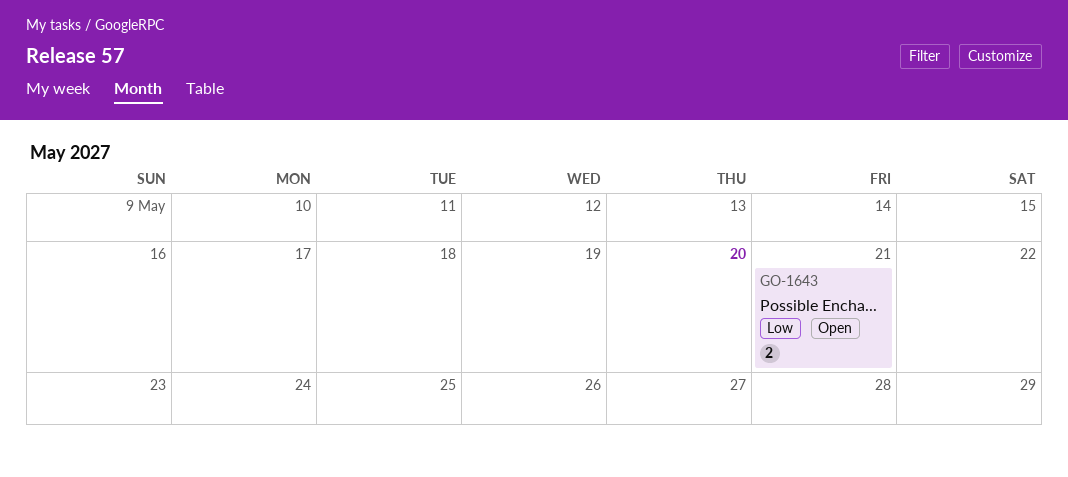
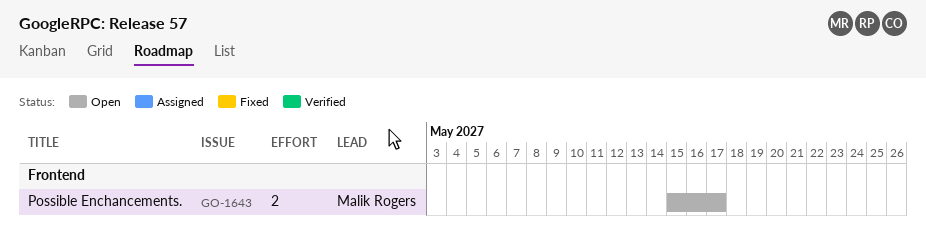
GO-1643, due: May 21 -> May 17

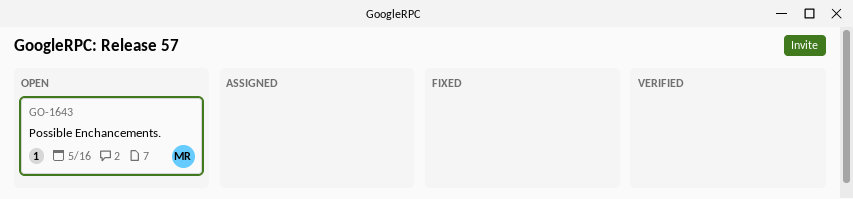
GO-1643, estimate: 2 -> 1
GO-1643, due: May 17 -> May 16

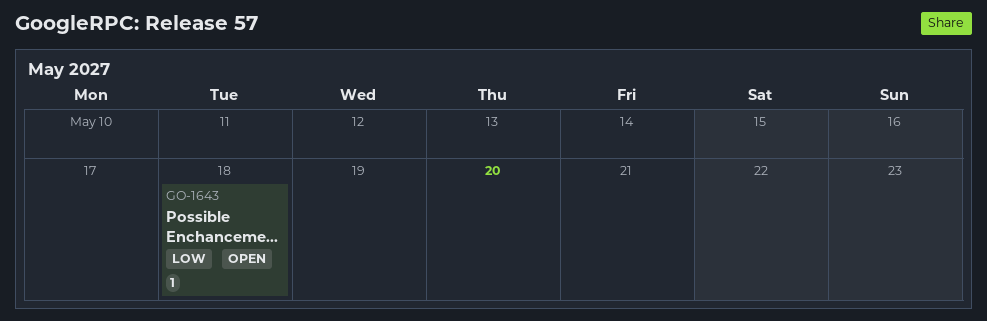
GO-1643, due: May 16 -> May 18

